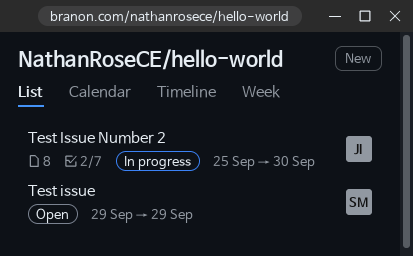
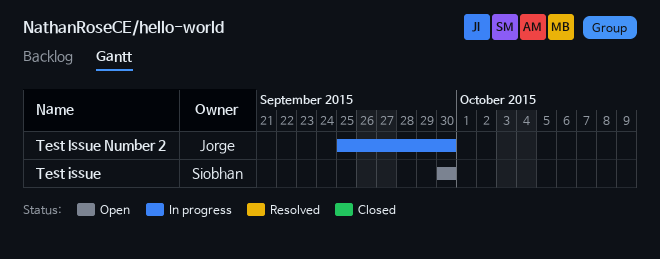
Test issue, start: Sep 29 -> Sep 30
Test issue, due: Sep 29 -> Sep 30

